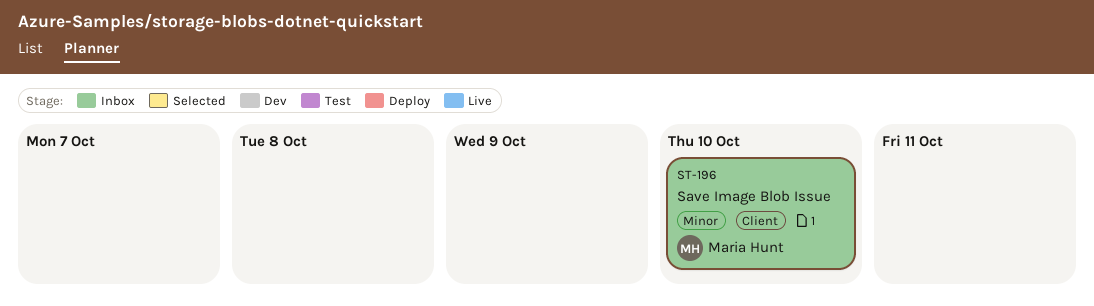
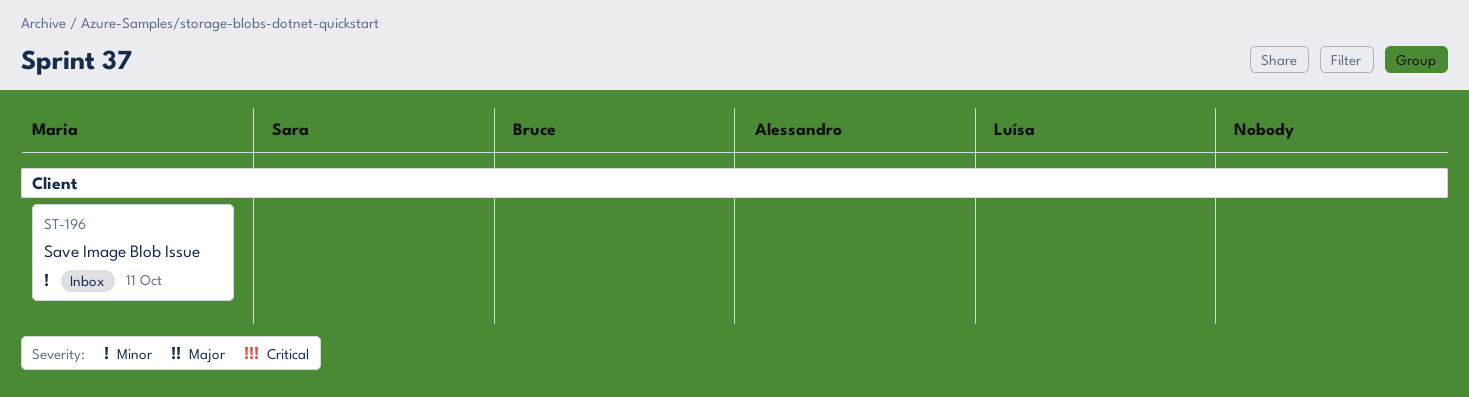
ST-196, due: Oct 10 -> Oct 11

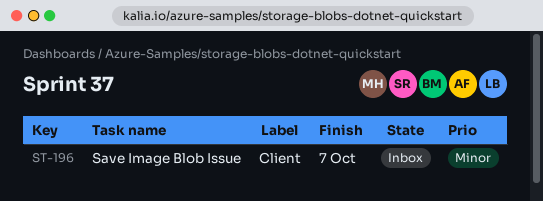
ST-196, due: Oct 11 -> Oct 7

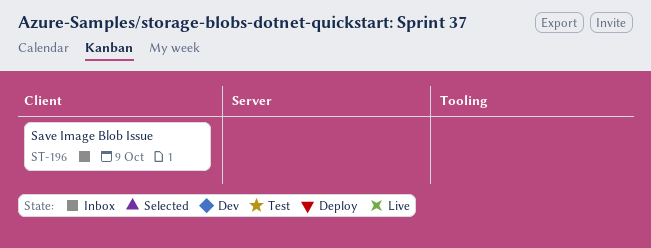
ST-196, due: Oct 7 -> Oct 9

